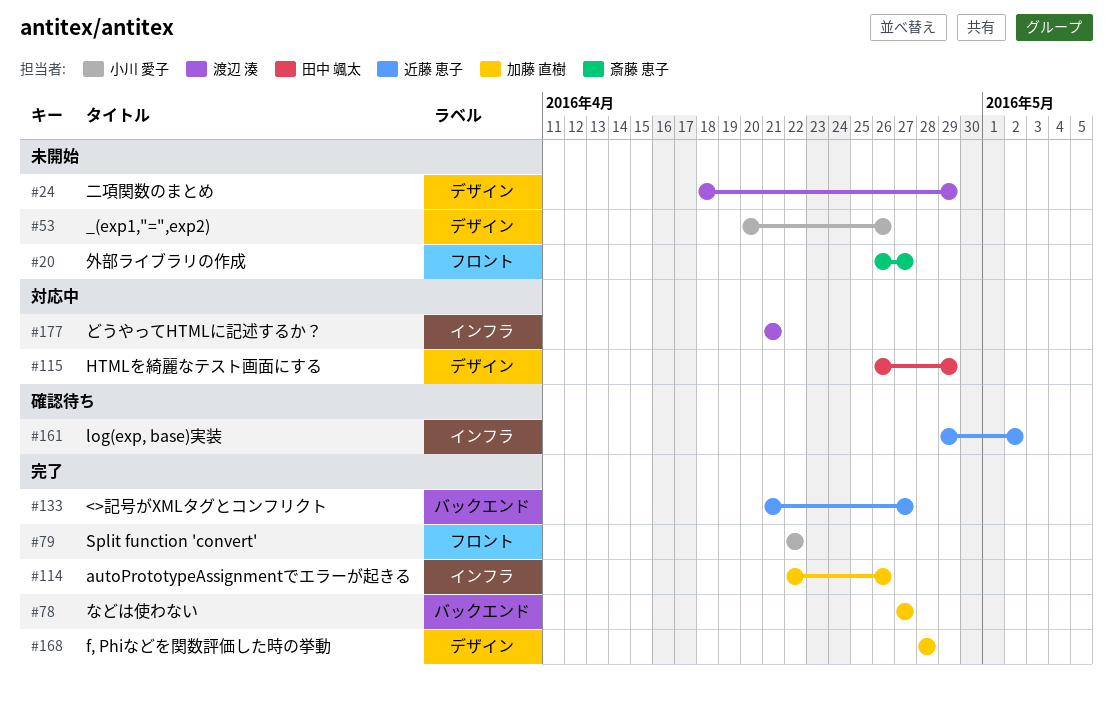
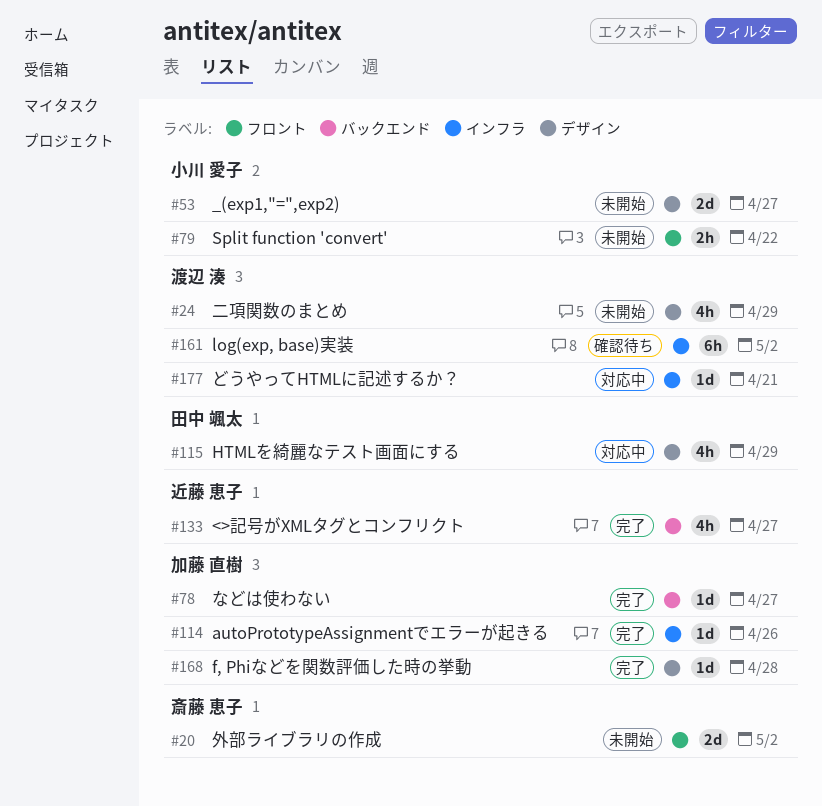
#20, due: Apr 27 -> May 2
#53, due: Apr 26 -> Apr 27
#79, status: 完了 -> 未開始
#161, owner: 近藤 恵子 -> 渡辺 湊

